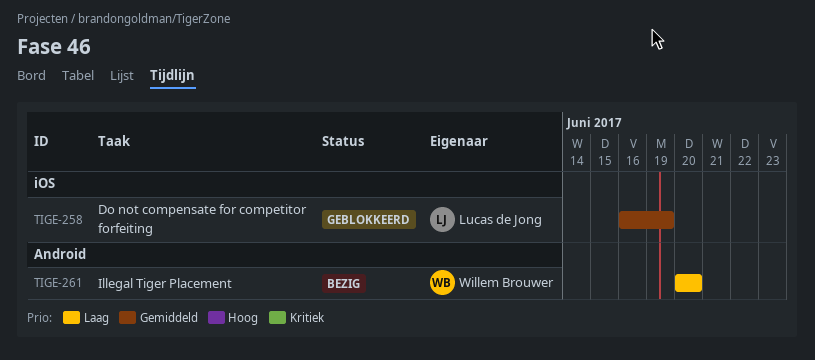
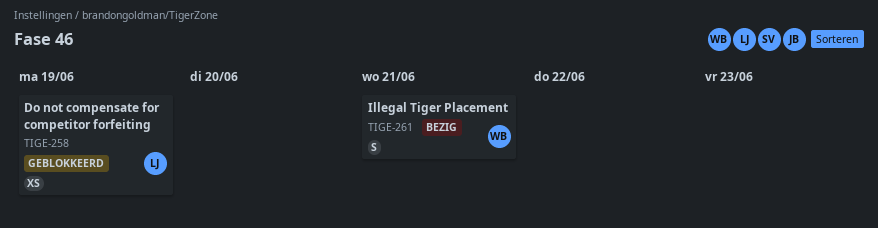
TIGE-261, due: Jun 20 -> Jun 21

